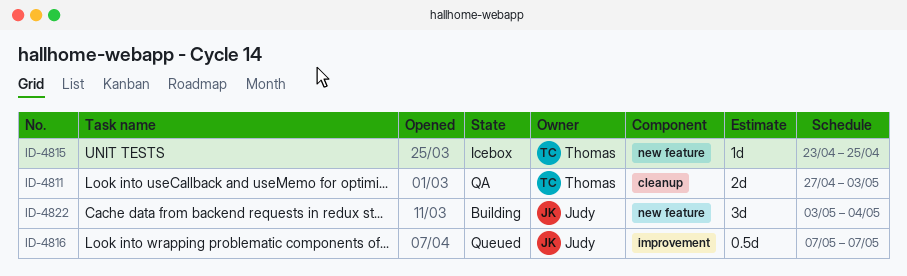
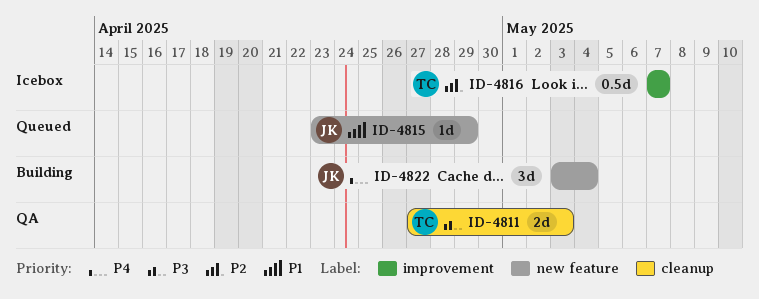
ID-4815, status: Icebox -> Queued
ID-4815, owner: Thomas -> Judy
ID-4815, due: Apr 25 -> Apr 29
ID-4816, status: Queued -> Icebox
ID-4816, owner: Judy -> Thomas

